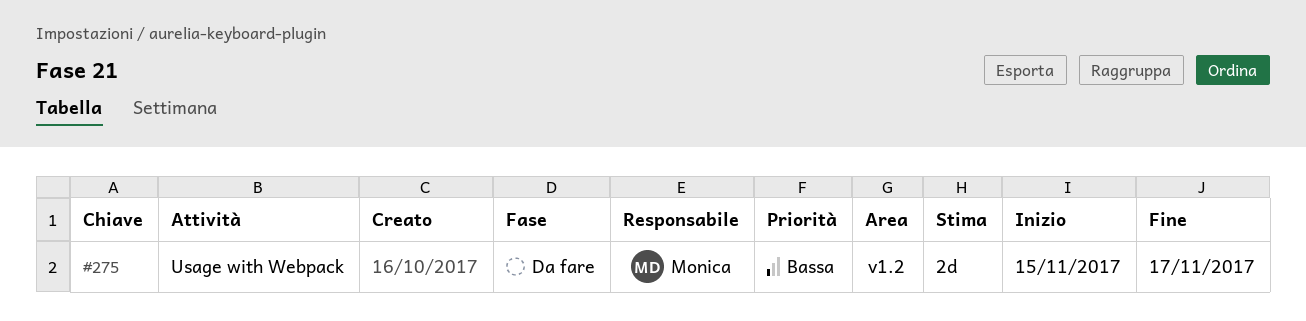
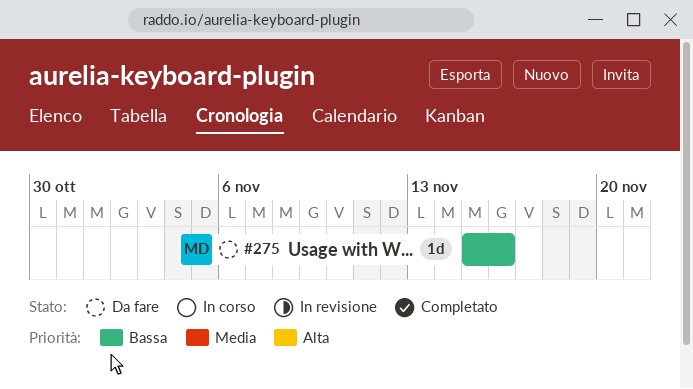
#275, estimate: 2d -> 1d
#275, due: Nov 17 -> Nov 16

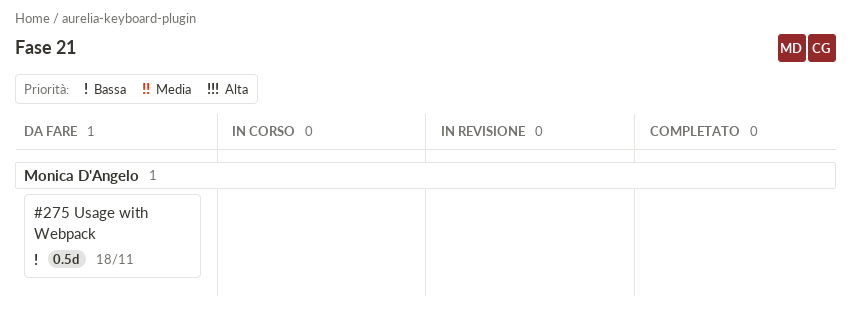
#275, estimate: 1d -> 0.5d
#275, due: Nov 16 -> Nov 18

